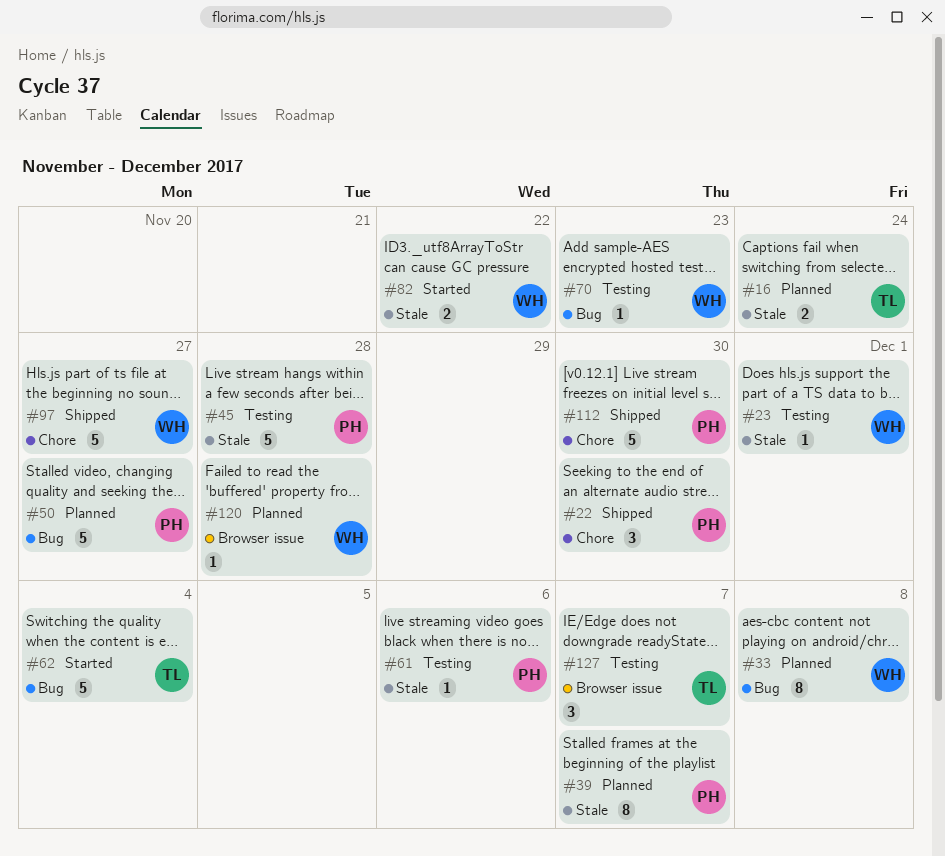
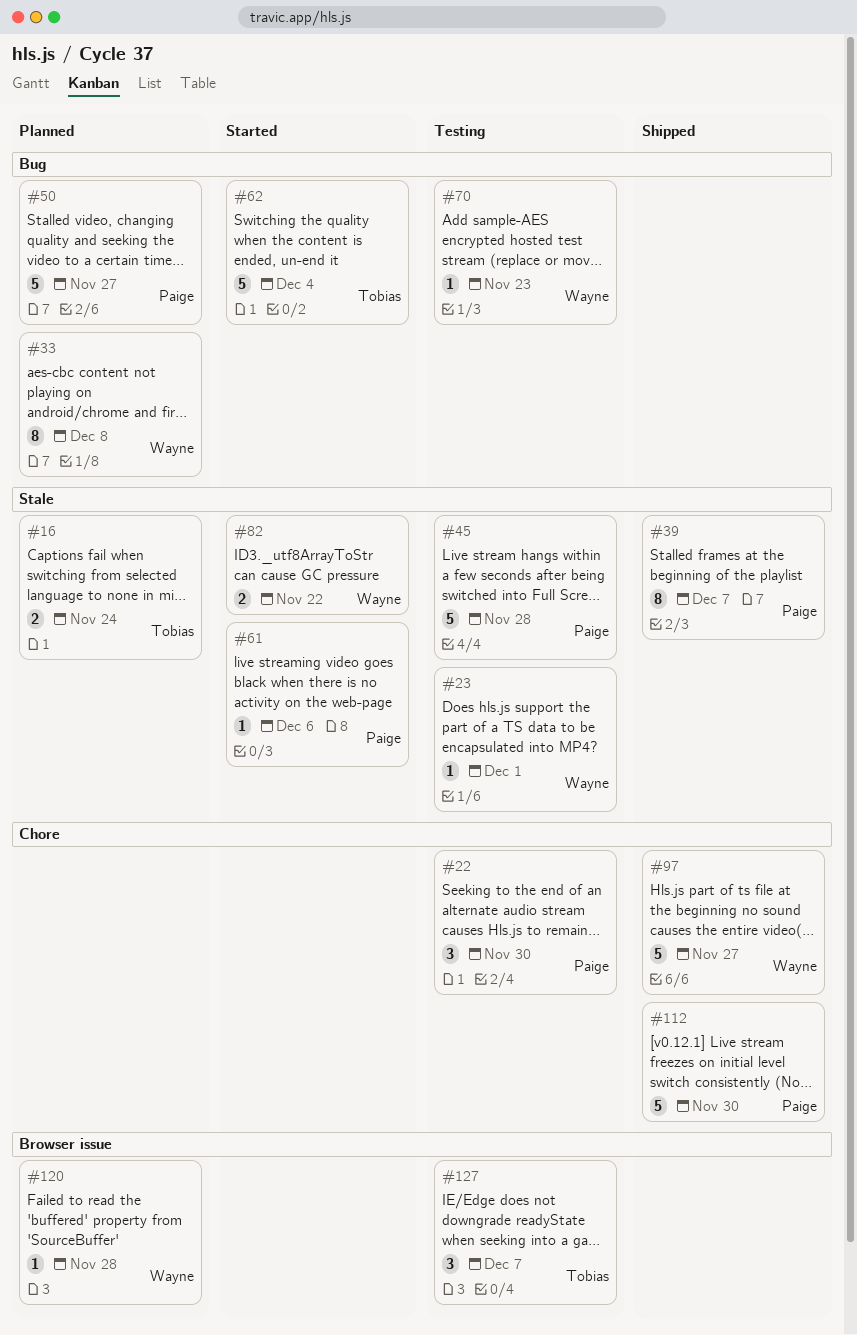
#22, status: Shipped -> Testing
#39, status: Planned -> Shipped
#61, status: Testing -> Started

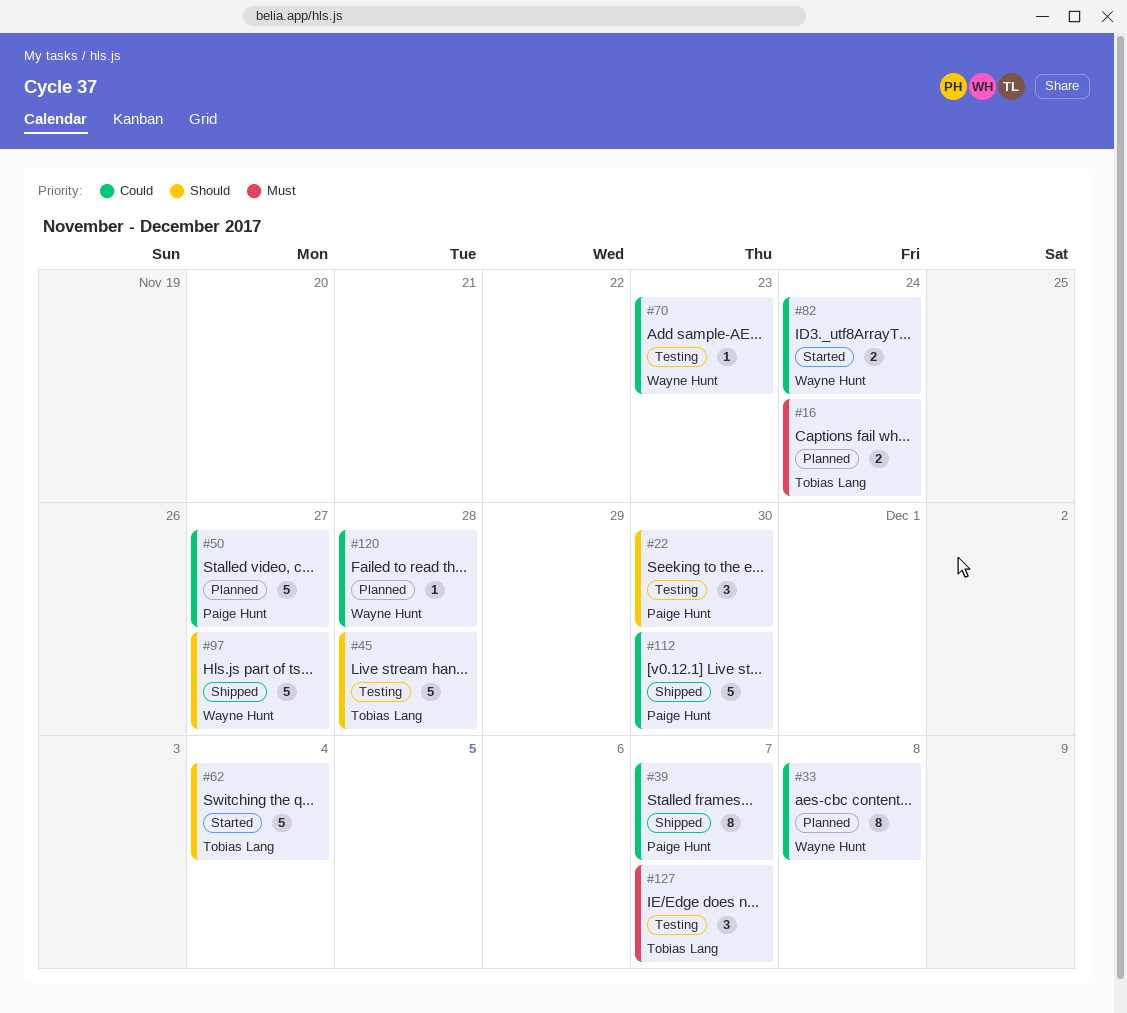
#23: present -> none
#45, owner: Paige Hunt -> Tobias Lang
#61: present -> none
#82, due: Nov 22 -> Nov 24

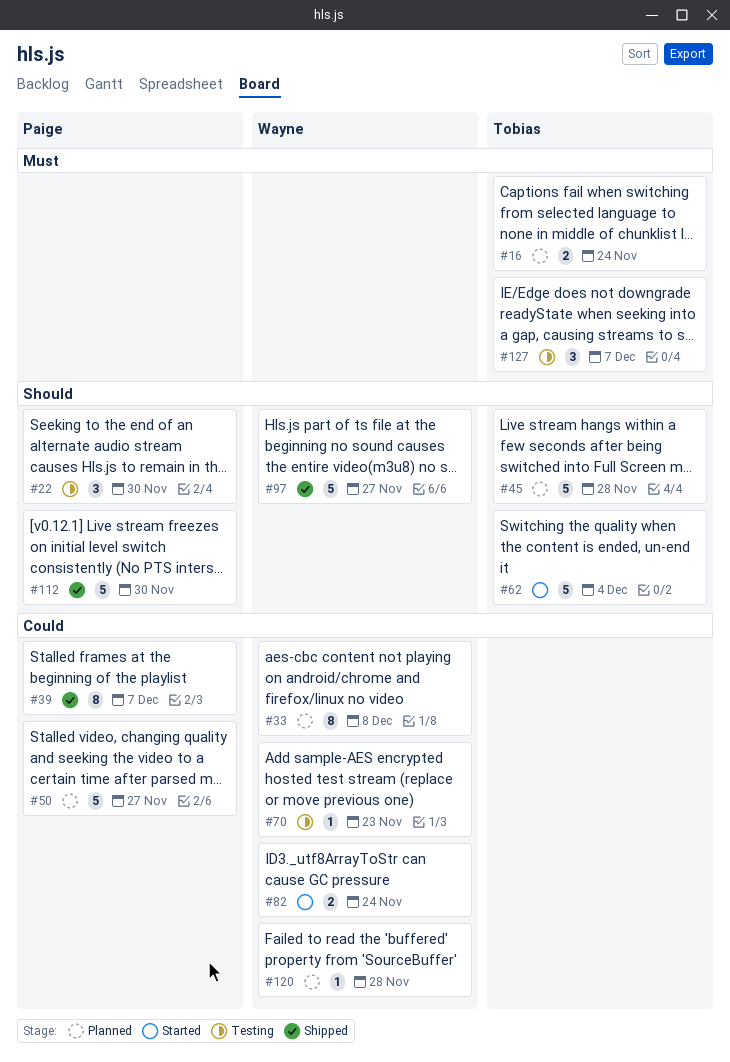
#45, status: Testing -> Planned
#112, priority: Could -> Should

